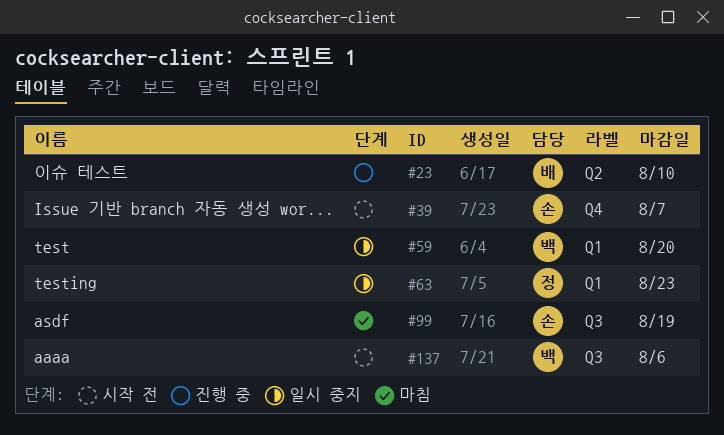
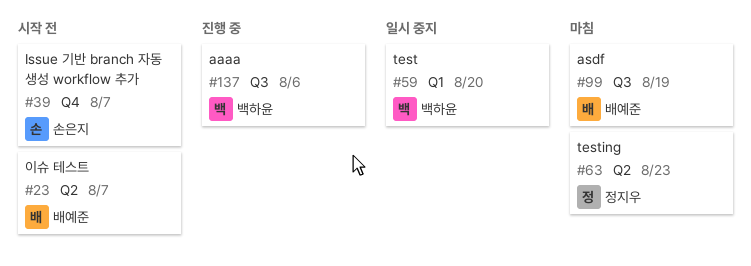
#23, status: 진행 중 -> 시작 전
#23, due: Aug 10 -> Aug 7
#63, status: 일시 중지 -> 마침
#63, label: Q1 -> Q2
#99, owner: 손은지 -> 배예준
#137, status: 시작 전 -> 진행 중

